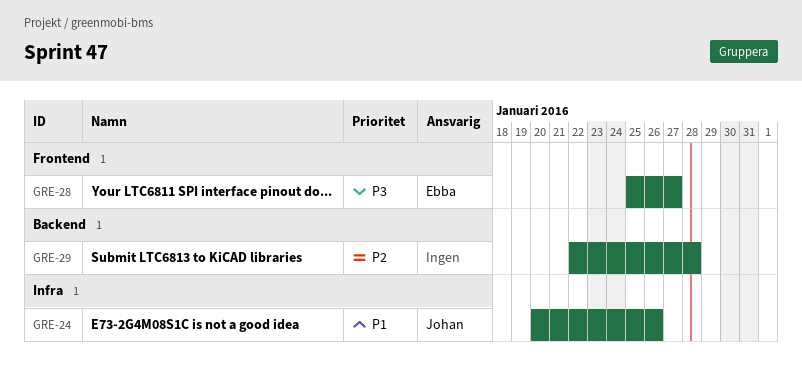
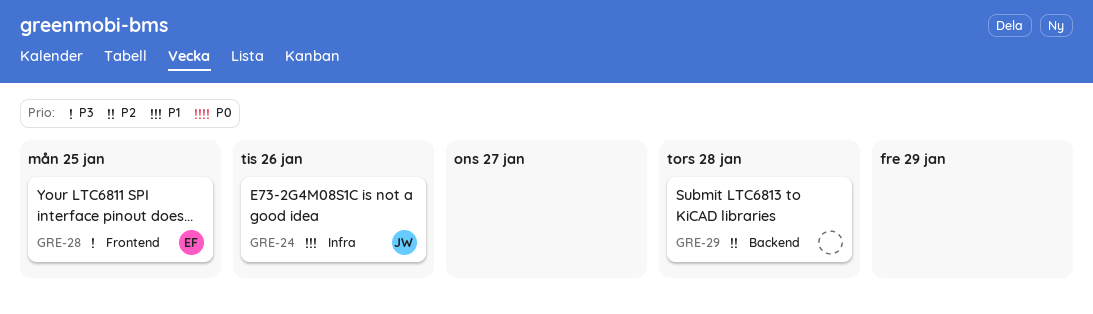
GRE-28, due: Jan 27 -> Jan 25

